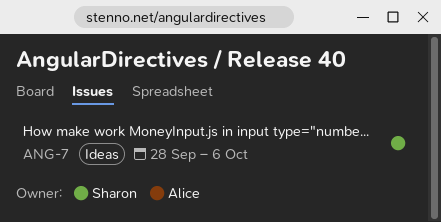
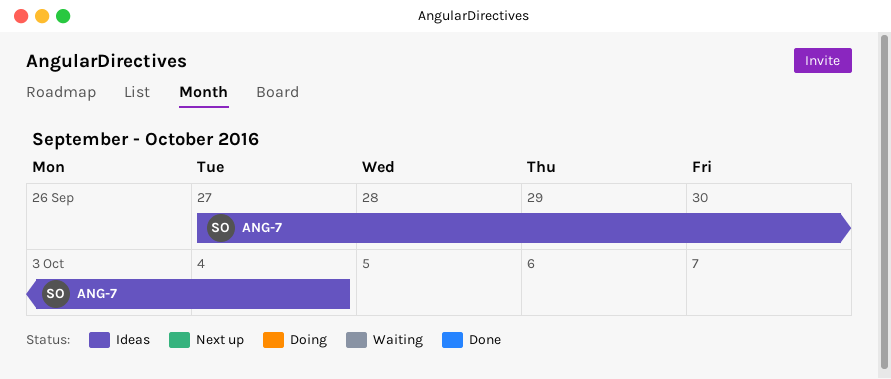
ANG-7, start: Sep 28 -> Sep 27
ANG-7, due: Oct 6 -> Oct 4

